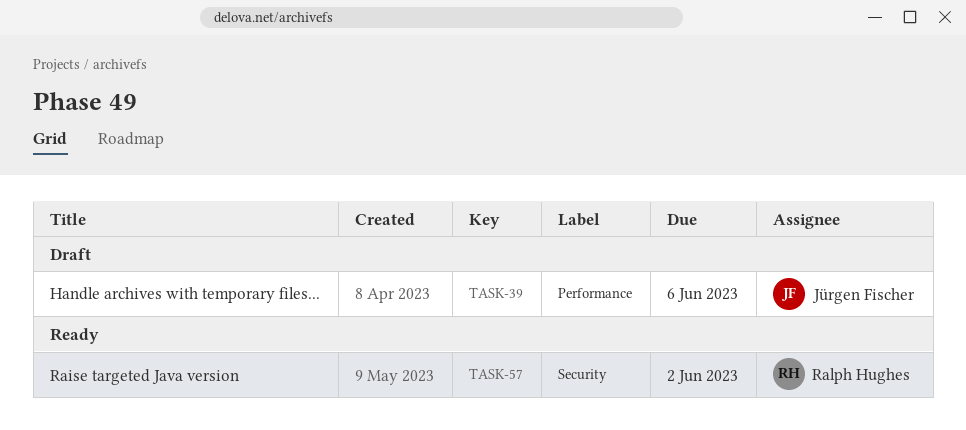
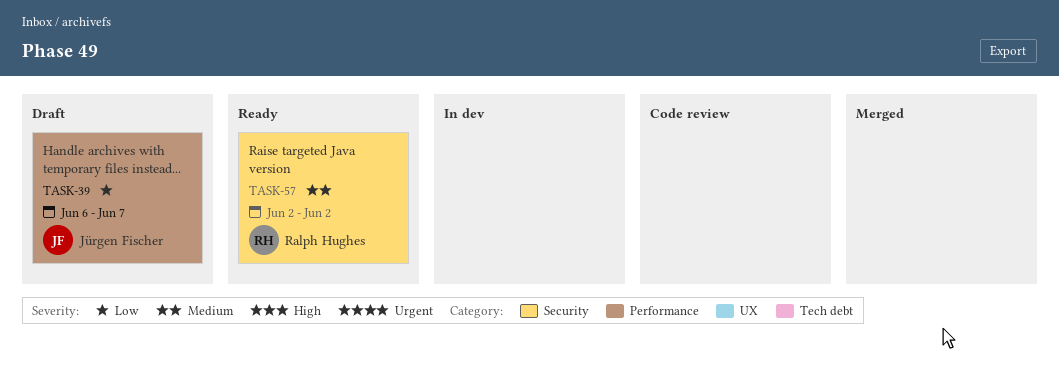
TASK-39, due: Jun 6 -> Jun 7

